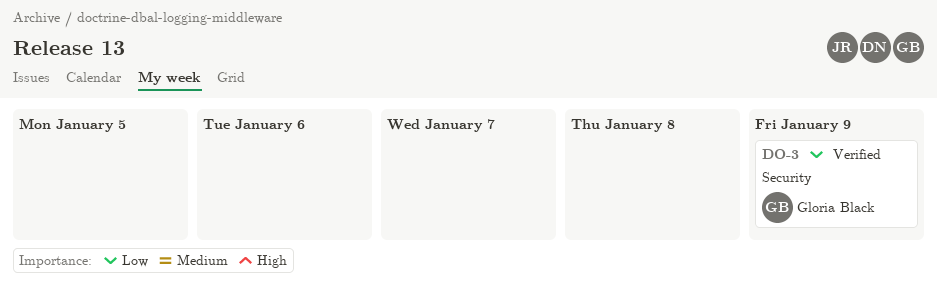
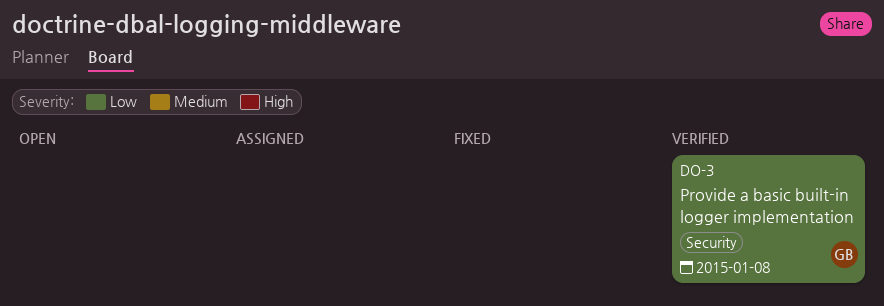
DO-3, due: Jan 9 -> Jan 8

